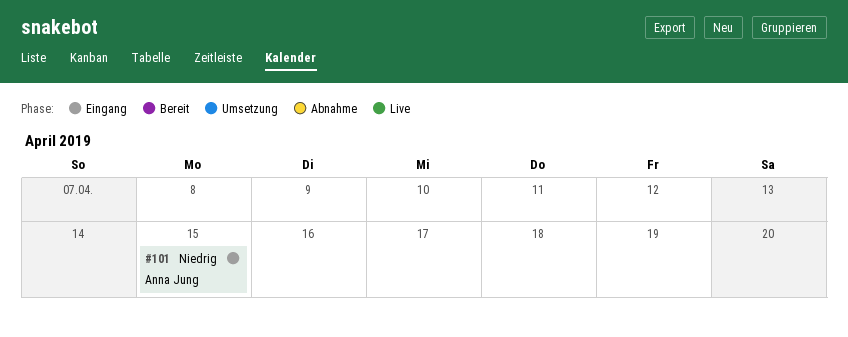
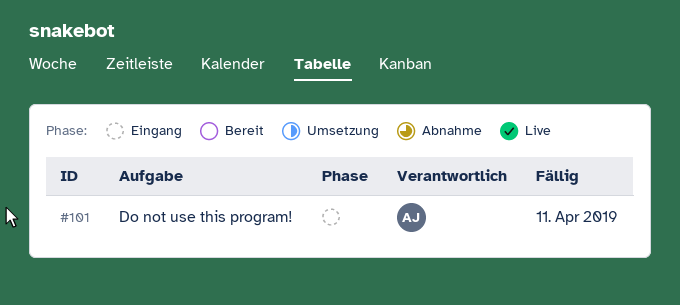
#101, due: Apr 15 -> Apr 11

